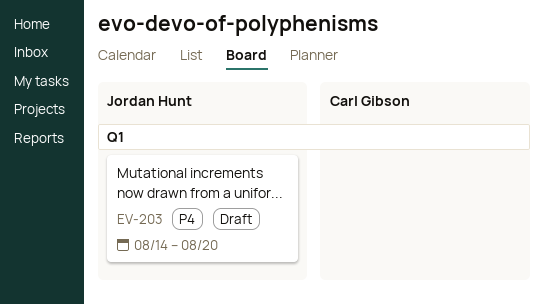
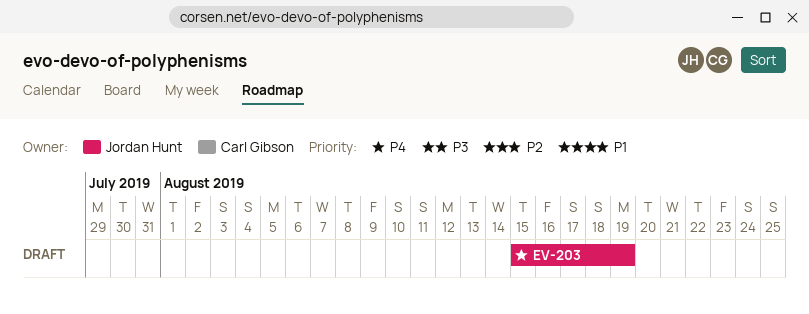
EV-203, start: Aug 14 -> Aug 15
EV-203, due: Aug 20 -> Aug 19

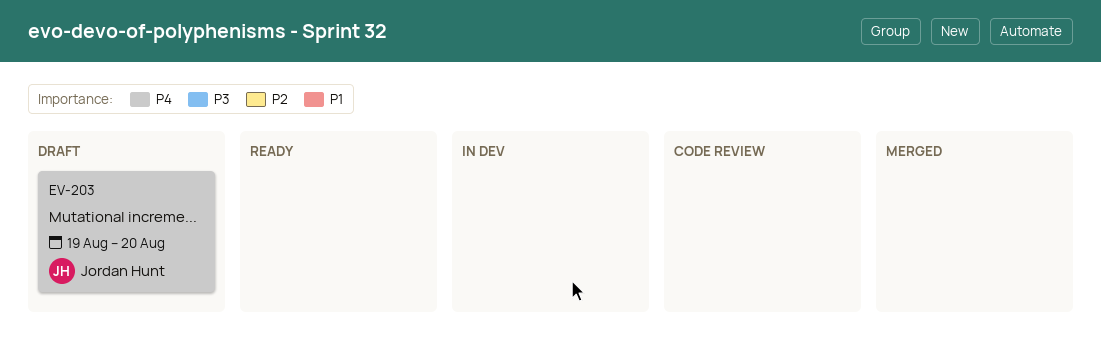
EV-203, start: Aug 15 -> Aug 19
EV-203, due: Aug 19 -> Aug 20

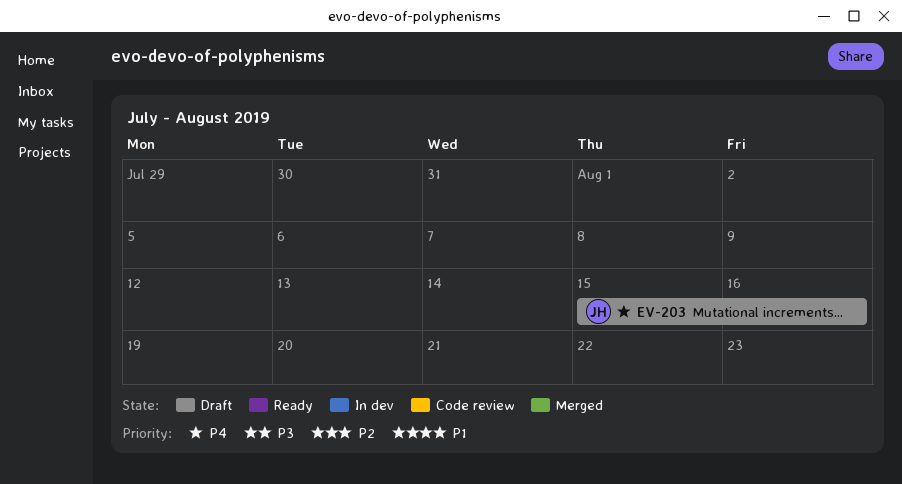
EV-203, start: Aug 19 -> Aug 15
EV-203, due: Aug 20 -> Aug 16

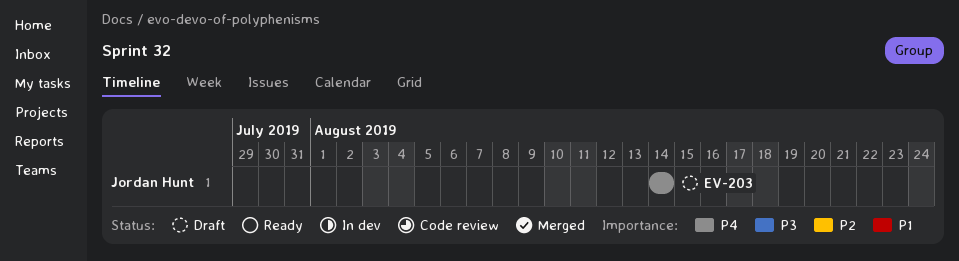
EV-203, start: Aug 15 -> Aug 14
EV-203, due: Aug 16 -> Aug 14

